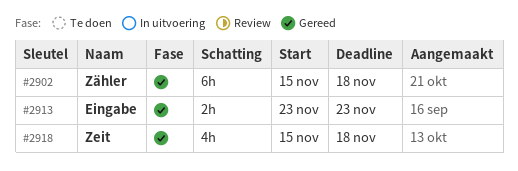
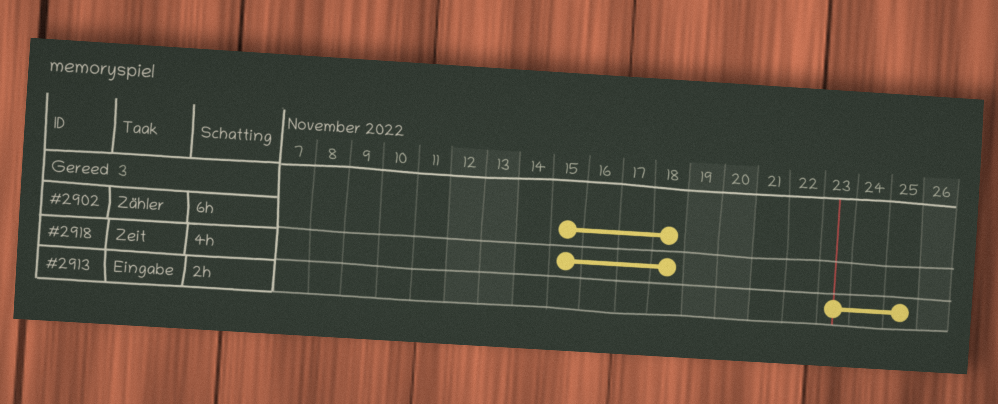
#2913, due: Nov 23 -> Nov 25

